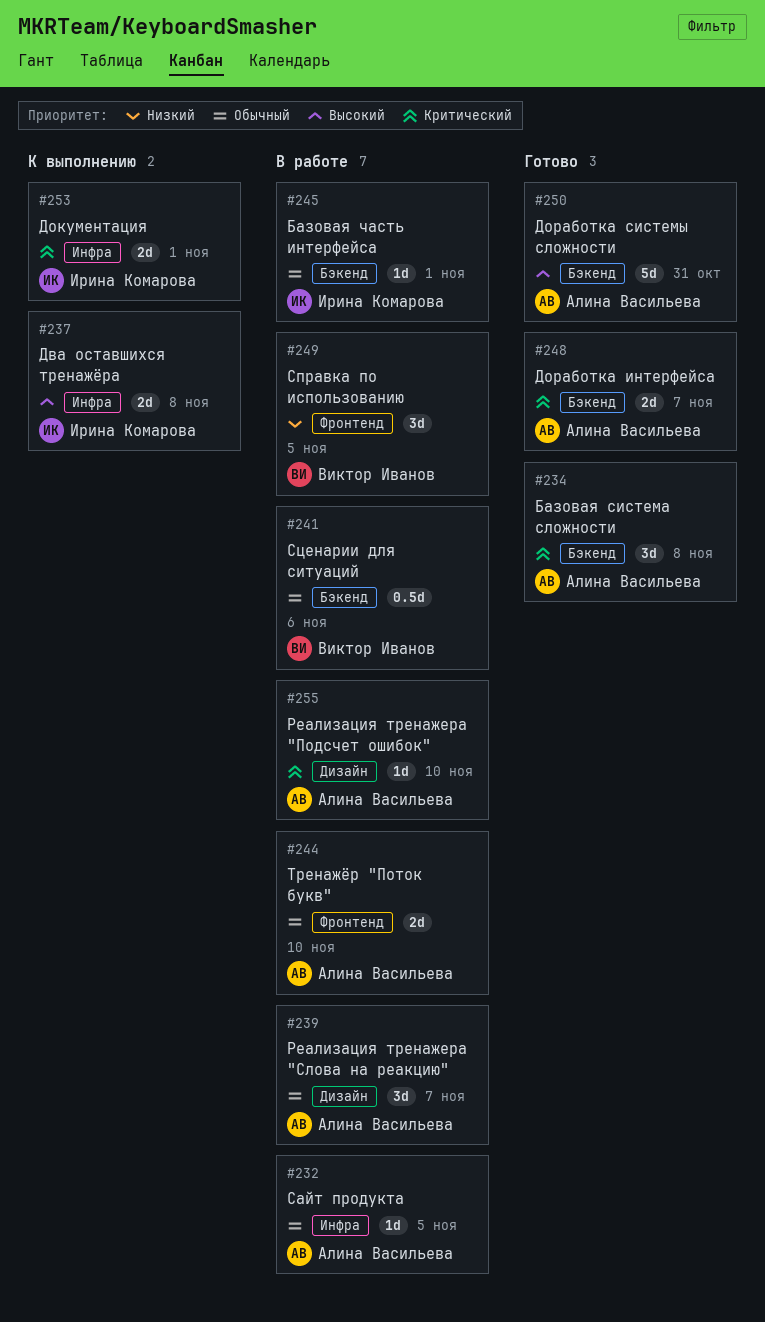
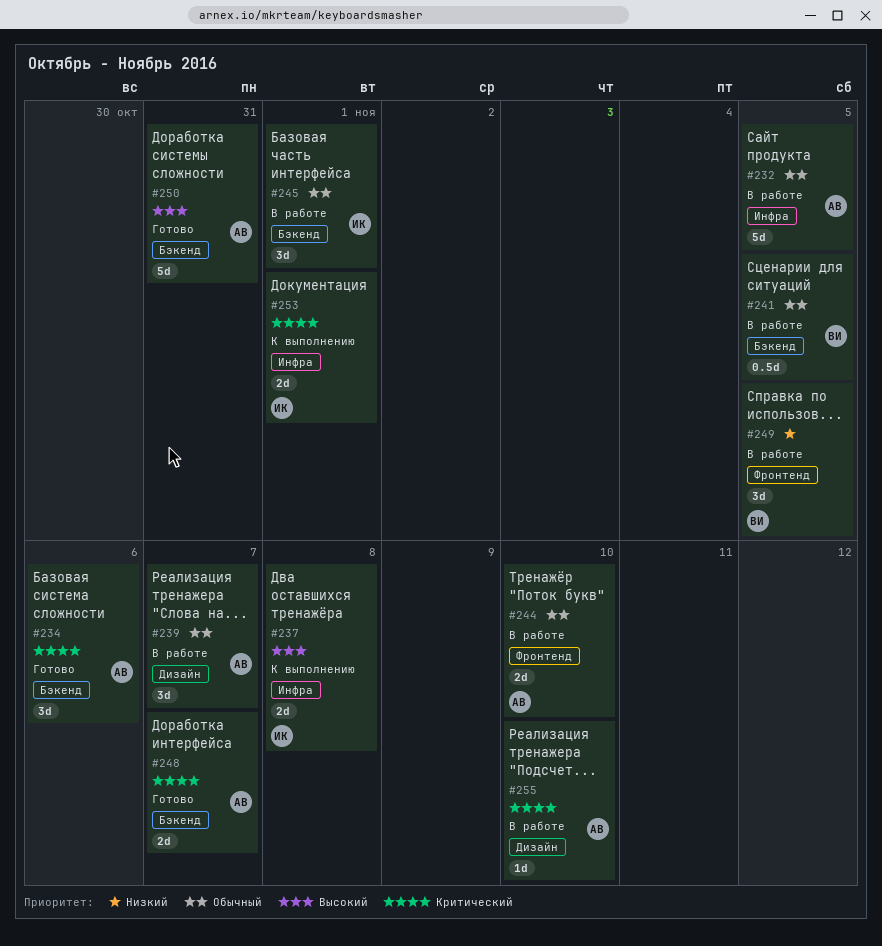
#232, estimate: 1d -> 5d
#234, due: Nov 8 -> Nov 6
#241, due: Nov 6 -> Nov 5
#245, estimate: 1d -> 3d

